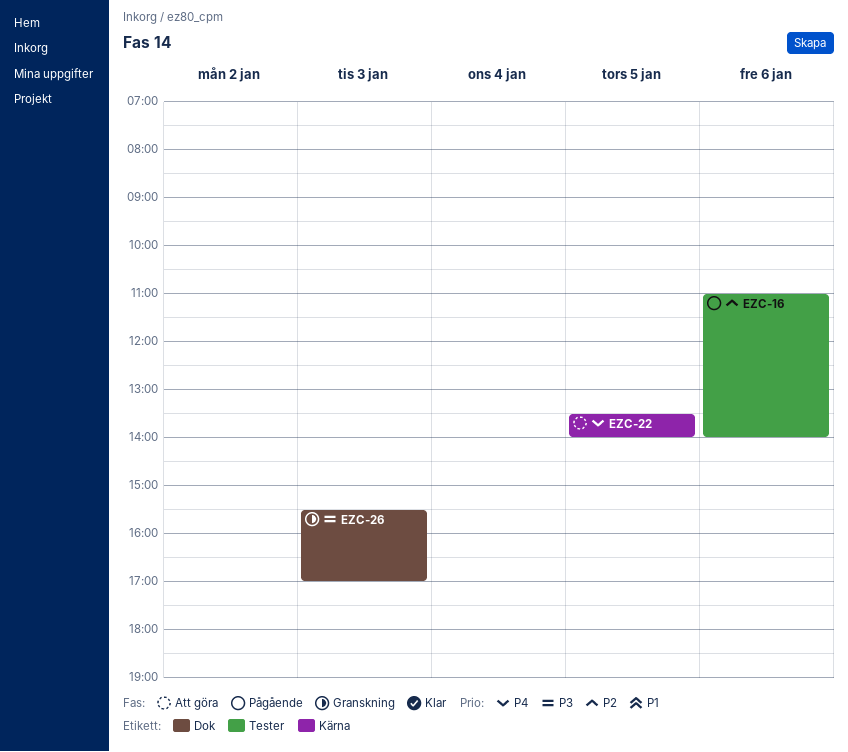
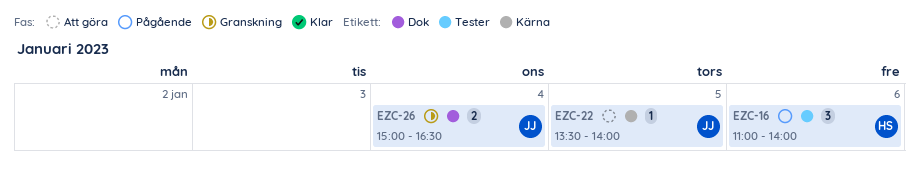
EZC-26, day: Jan 3 -> Jan 4
EZC-26, begins: 15:30 -> 15:00
EZC-26, ends: 17:00 -> 16:30

